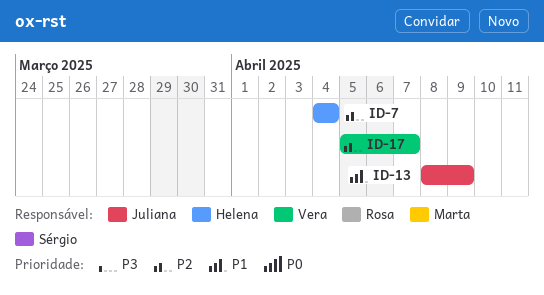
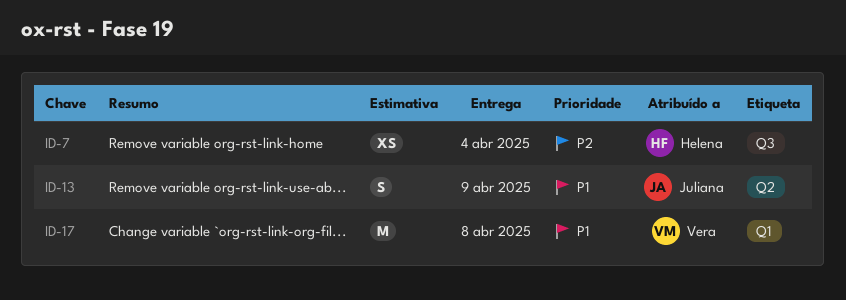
ID-17, priority: P2 -> P1
ID-17, due: Apr 7 -> Apr 8

